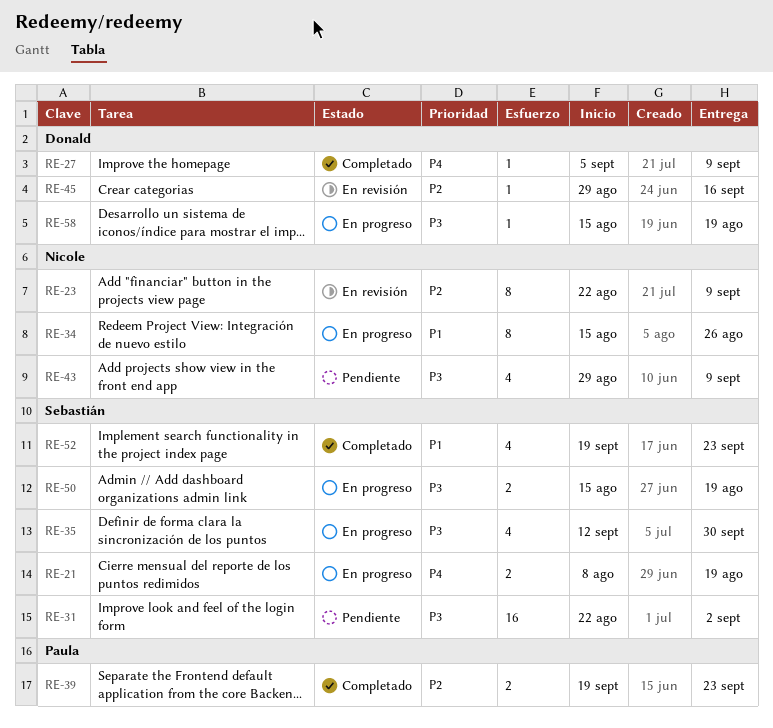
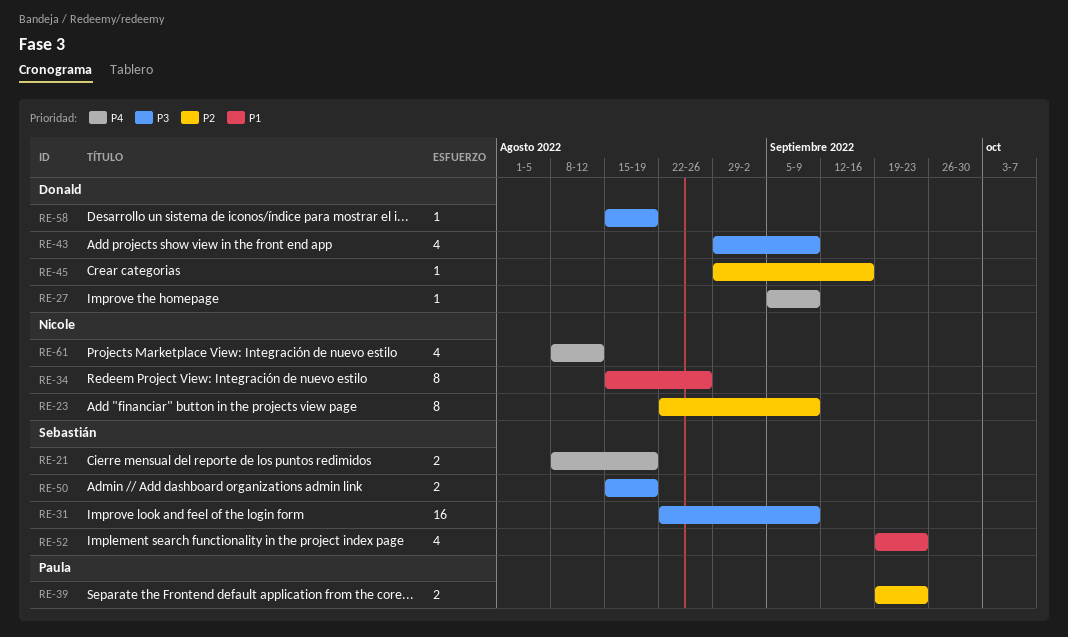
RE-31, due: Sep 2 -> Sep 9
RE-35: present -> none
RE-43, owner: Nicole -> Donald
RE-61: none -> present

